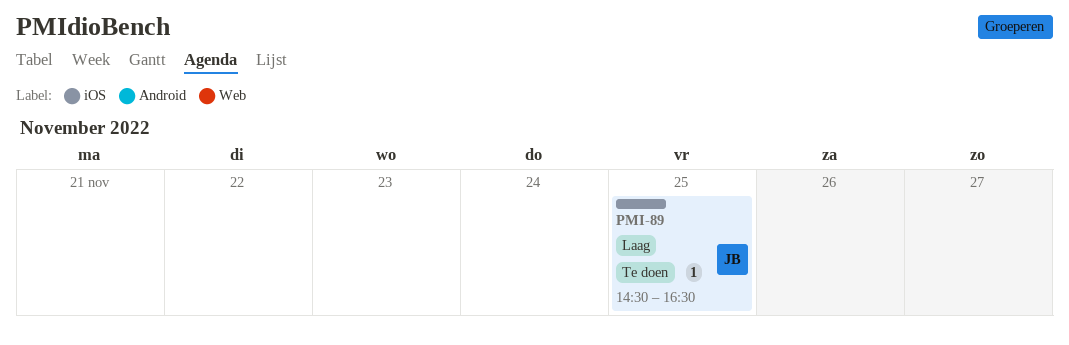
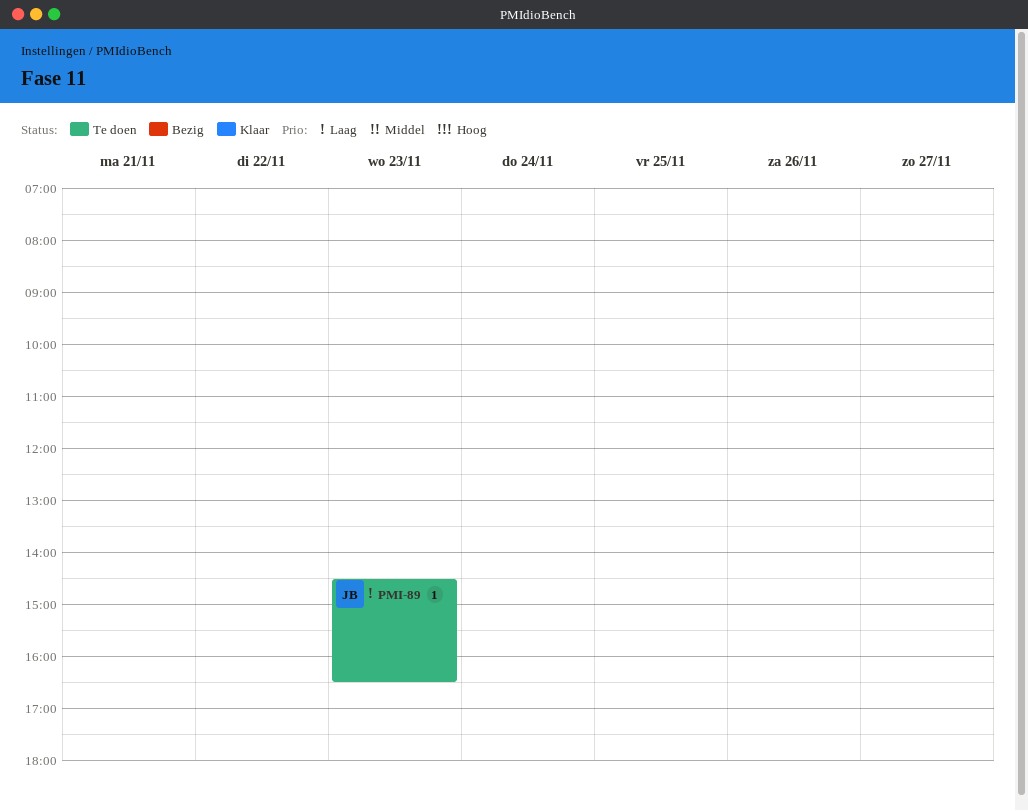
PMI-89, day: Nov 25 -> Nov 23

